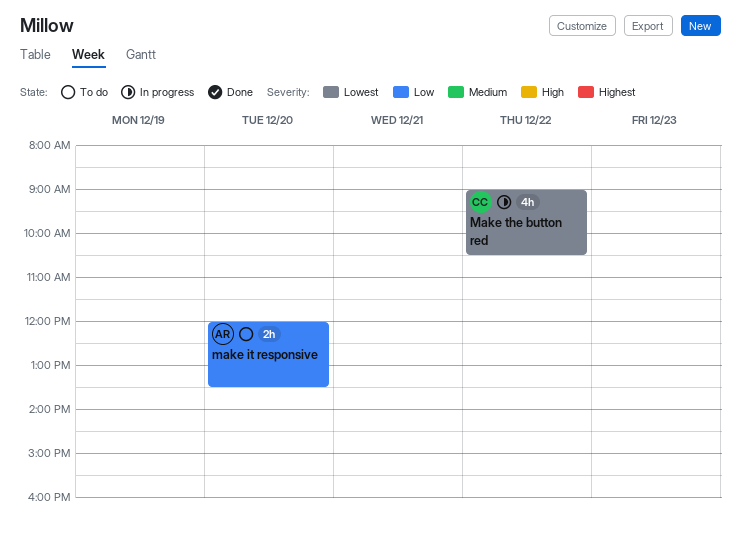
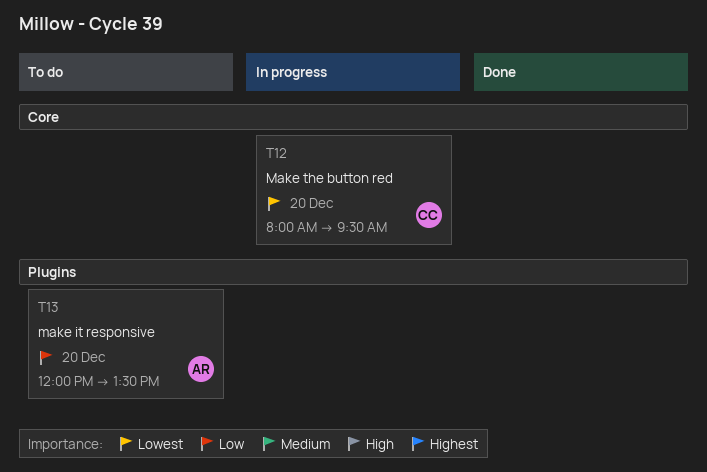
Make the button red, day: Dec 22 -> Dec 20
Make the button red, begins: 09:00 -> 08:00
Make the button red, ends: 10:30 -> 09:30

